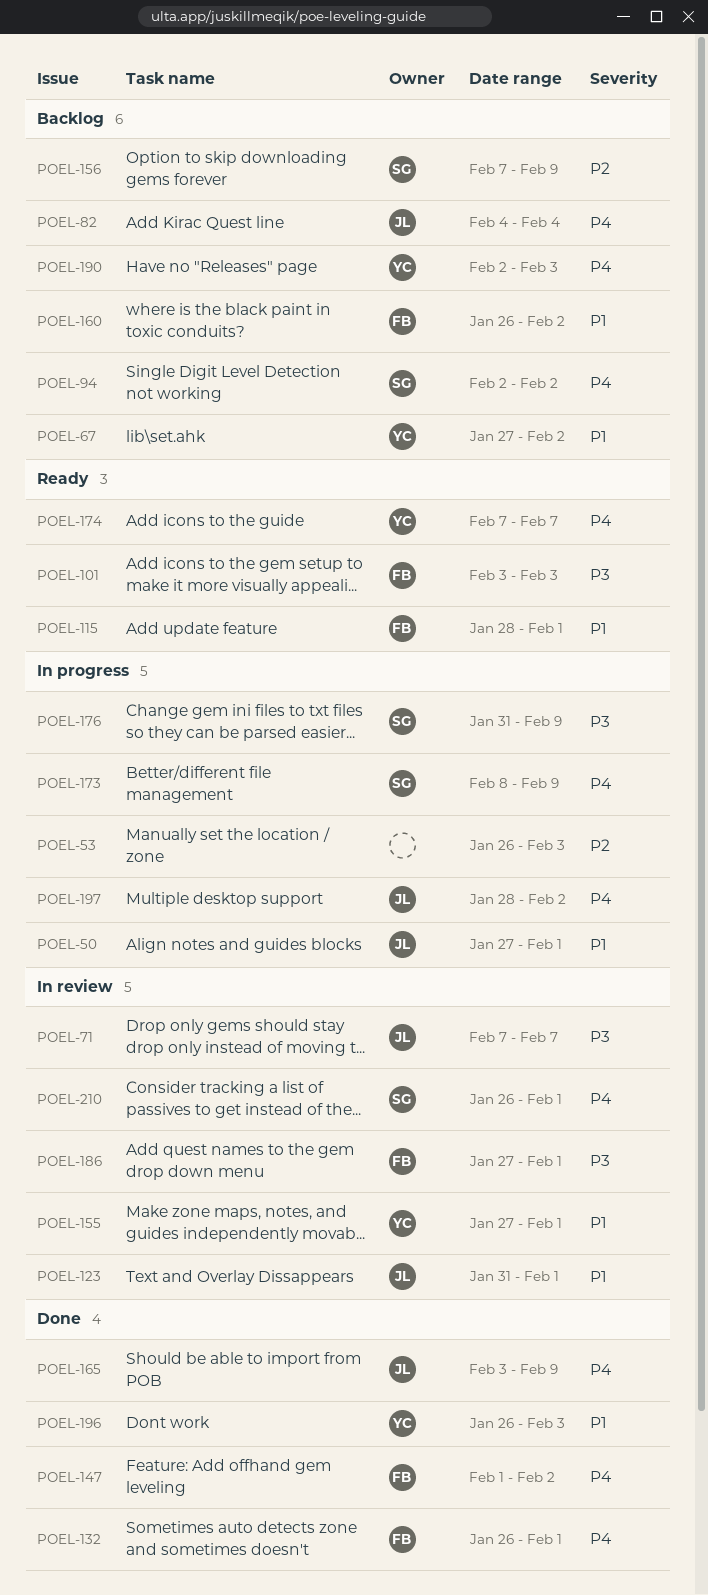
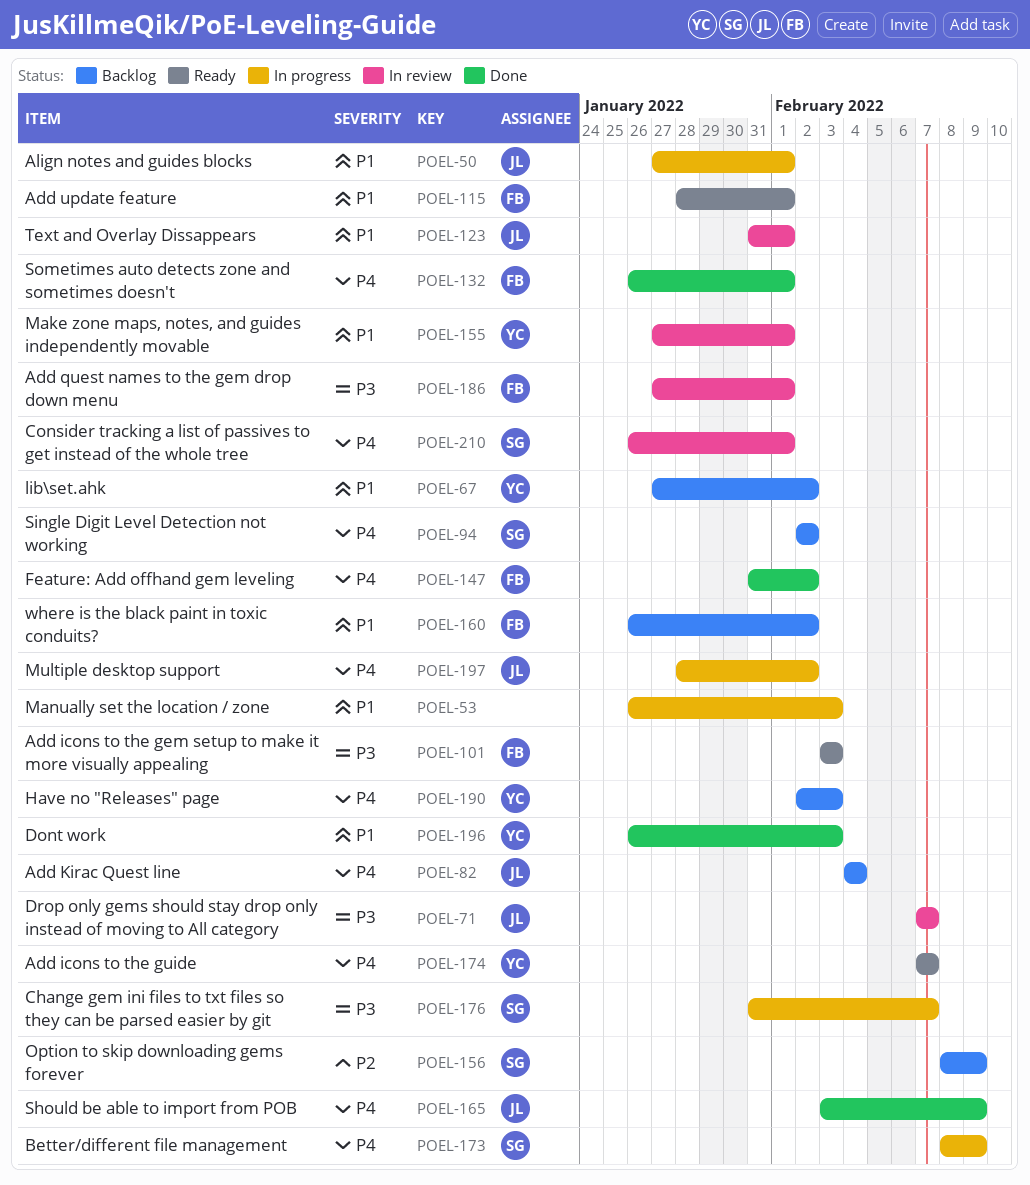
POEL-53, priority: P2 -> P1
POEL-147, start: Feb 1 -> Jan 31
POEL-156, start: Feb 7 -> Feb 8
POEL-176, due: Feb 9 -> Feb 7

